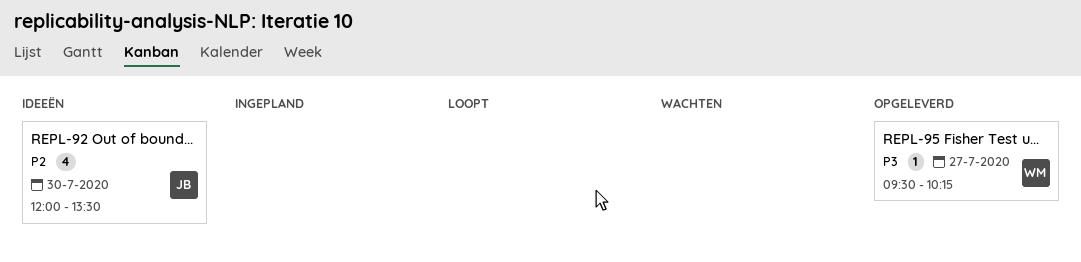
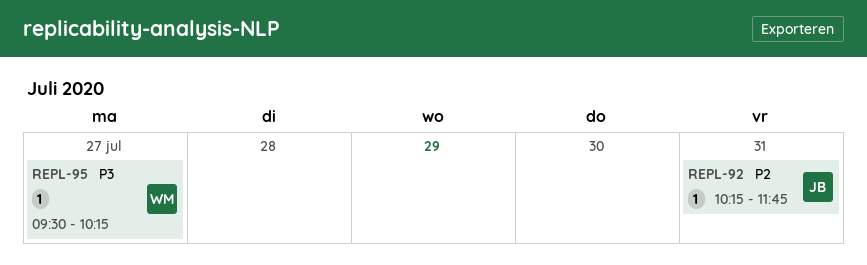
REPL-92, estimate: 4 -> 1
REPL-92, day: Jul 30 -> Jul 31
REPL-92, begins: 12:00 -> 10:15
REPL-92, ends: 13:30 -> 11:45

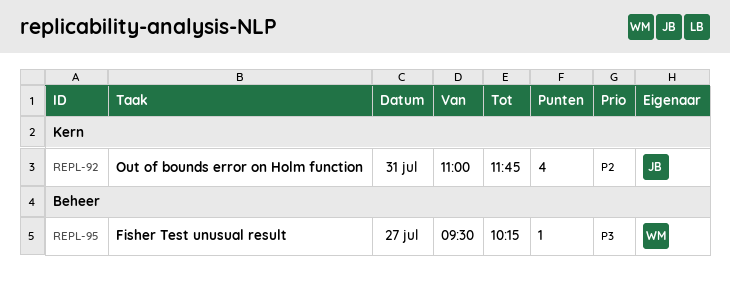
REPL-92, estimate: 1 -> 4
REPL-92, begins: 10:15 -> 11:00

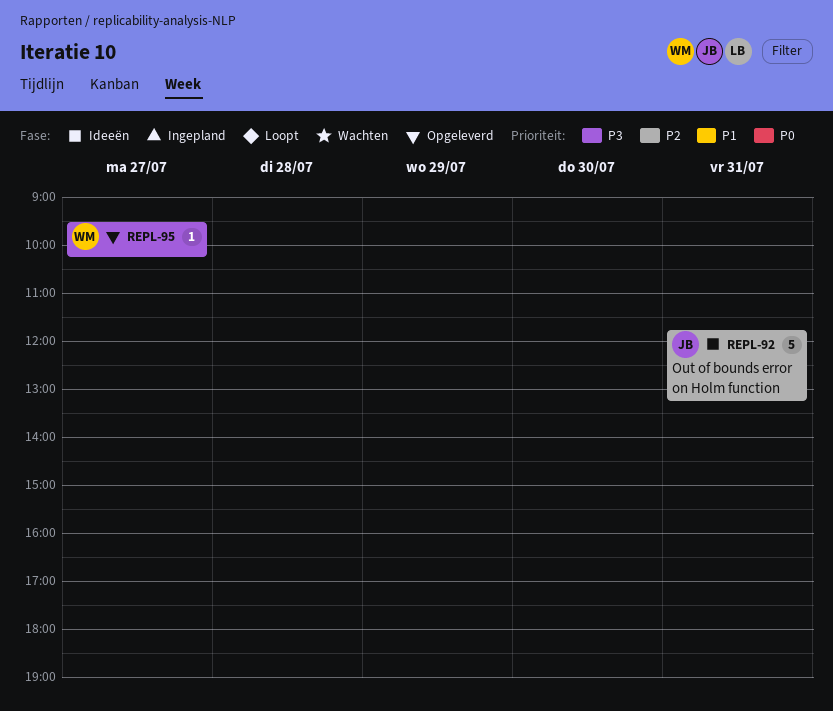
REPL-92, estimate: 4 -> 5
REPL-92, begins: 11:00 -> 11:45
REPL-92, ends: 11:45 -> 13:15

